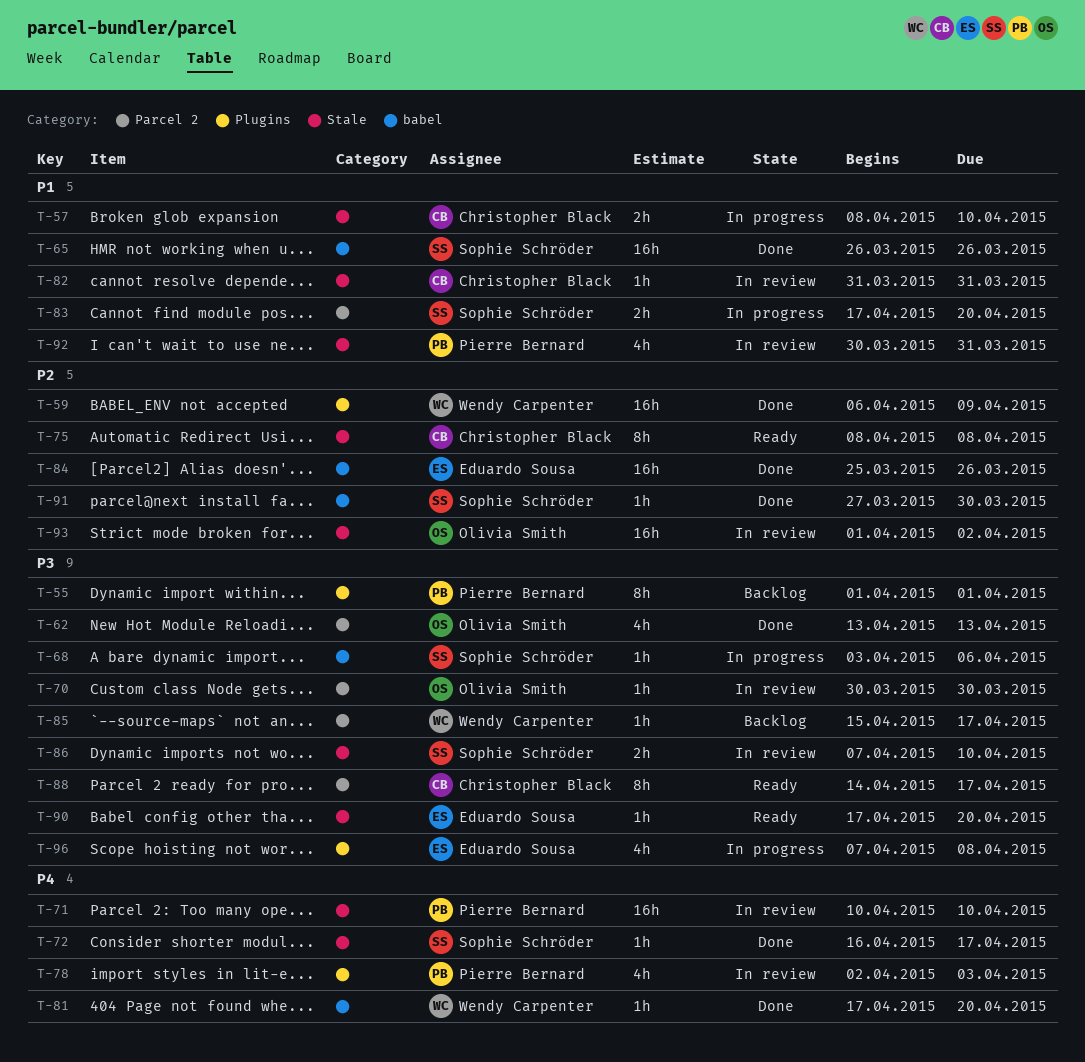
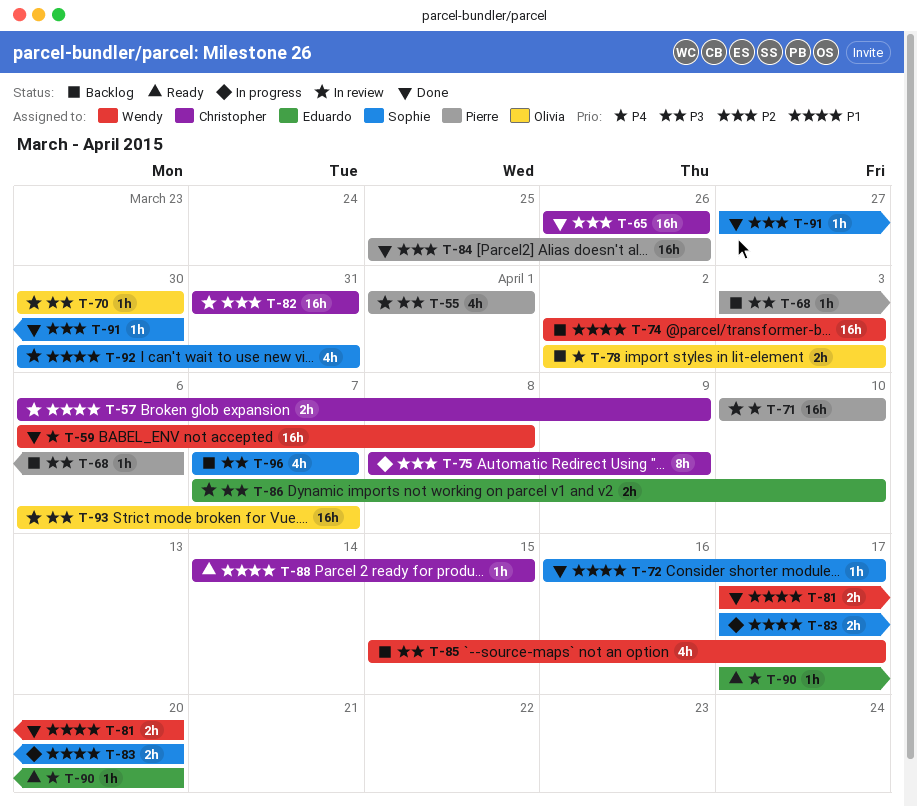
T-55, status: Backlog -> In review
T-55, estimate: 8h -> 4h
T-57, status: In progress -> In review
T-57, start: Apr 8 -> Apr 6
T-57, due: Apr 10 -> Apr 9
T-59, priority: P2 -> P4
T-59, due: Apr 9 -> Apr 8
T-62: present -> none
T-65, owner: Sophie Schröder -> Christopher Black
T-65, priority: P1 -> P2
T-68, status: In progress -> Backlog
T-68, owner: Sophie Schröder -> Pierre Bernard
T-72, priority: P4 -> P1
T-74: none -> present
T-75, status: Ready -> In progress
T-75, due: Apr 8 -> Apr 9
T-78, status: In review -> Backlog
T-78, owner: Pierre Bernard -> Olivia Smith
T-78, estimate: 4h -> 2h
T-81, priority: P4 -> P1
T-81, estimate: 1h -> 2h
T-82, priority: P1 -> P2
T-82, estimate: 1h -> 16h
T-84, owner: Eduardo Sousa -> Pierre Bernard
T-85, estimate: 1h -> 4h
T-86, owner: Sophie Schröder -> Eduardo Sousa
T-88, priority: P3 -> P1
T-88, estimate: 8h -> 1h
T-88, due: Apr 17 -> Apr 15
T-90, priority: P3 -> P4
T-92, owner: Pierre Bernard -> Sophie Schröder
T-93, priority: P2 -> P3
T-93, start: Apr 1 -> Apr 6
T-93, due: Apr 2 -> Apr 7
T-96, status: In progress -> Backlog
T-96, owner: Eduardo Sousa -> Sophie Schröder
T-96, due: Apr 8 -> Apr 7

